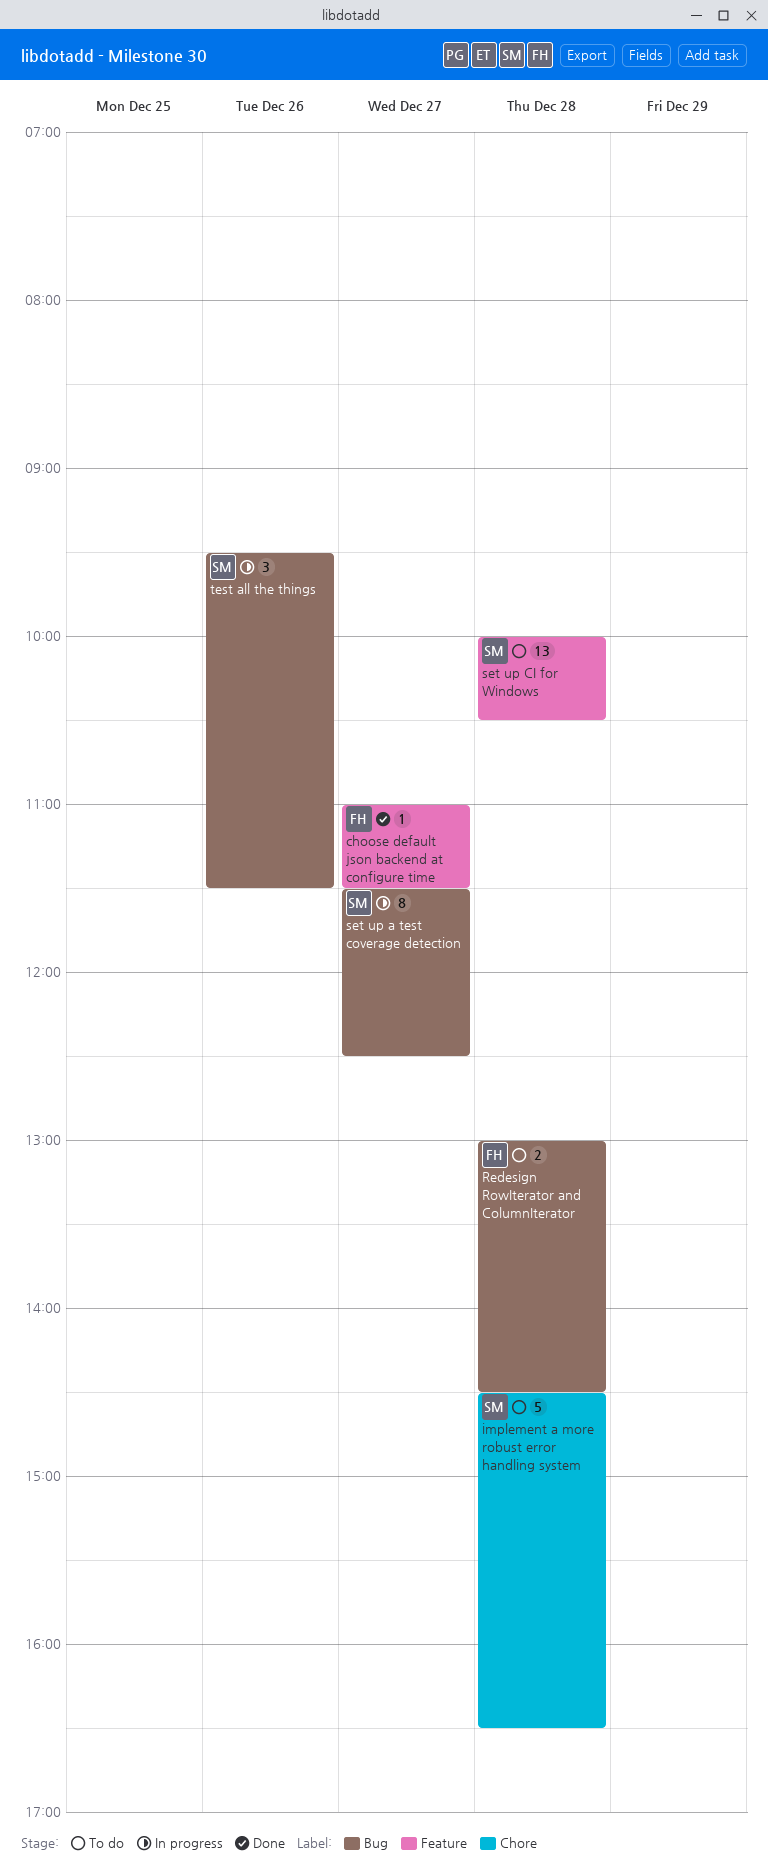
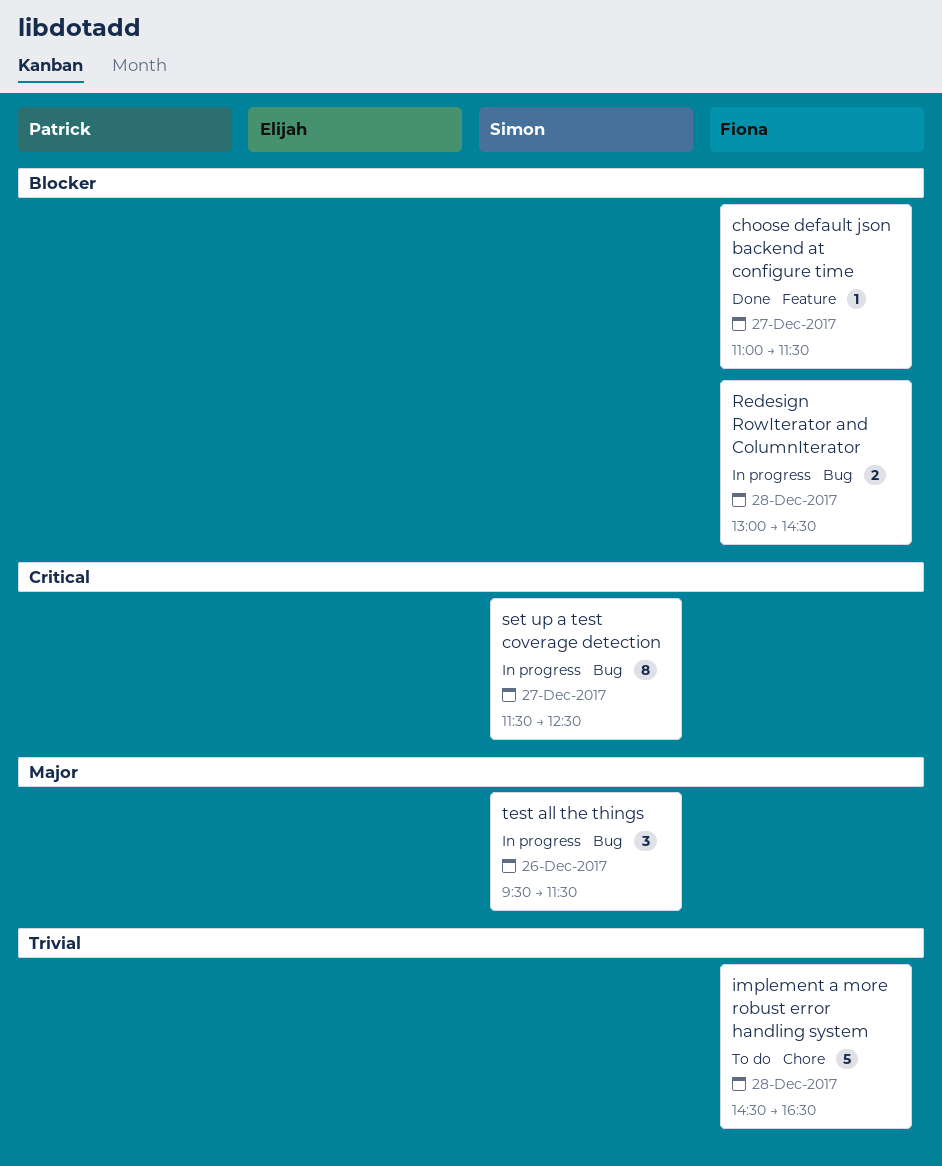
implement a more robust error handling system, owner: Simon -> Fiona
Redesign RowIterator and ColumnIterator, status: To do -> In progress
set up CI for Windows: present -> none

